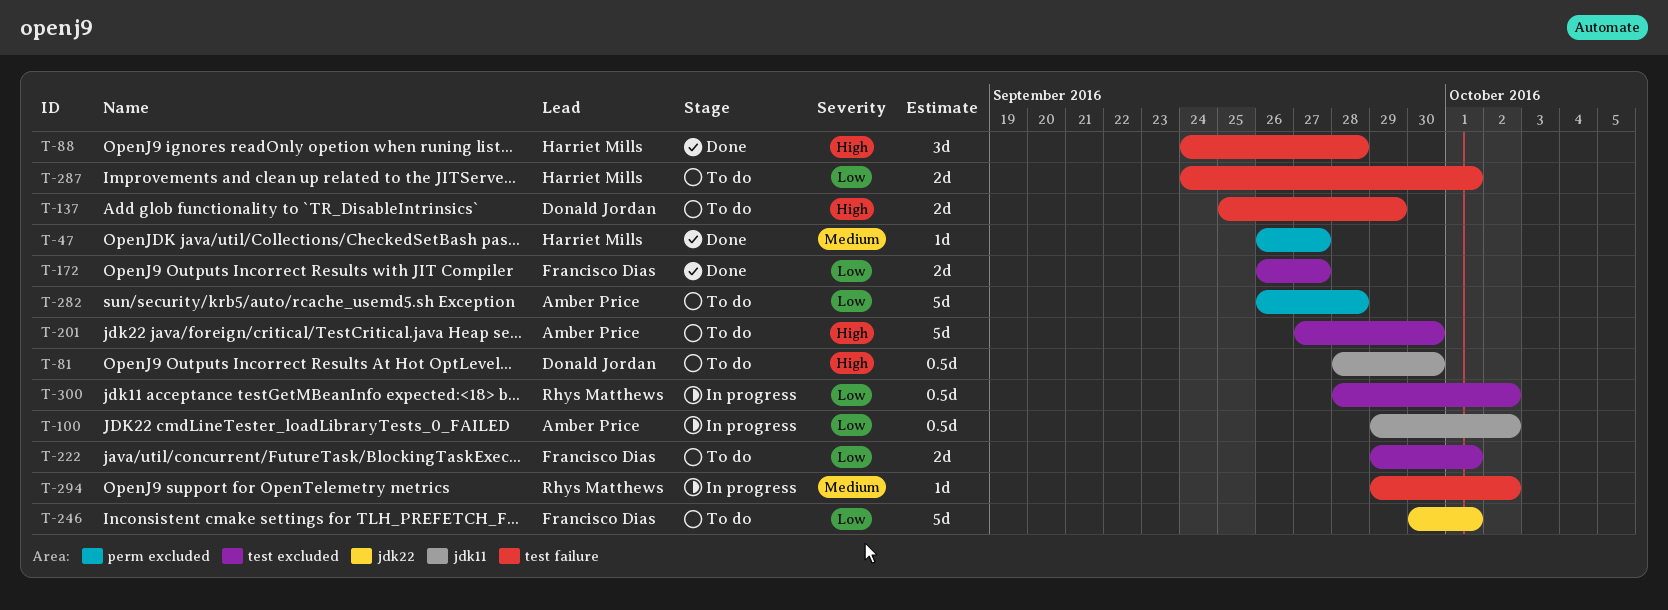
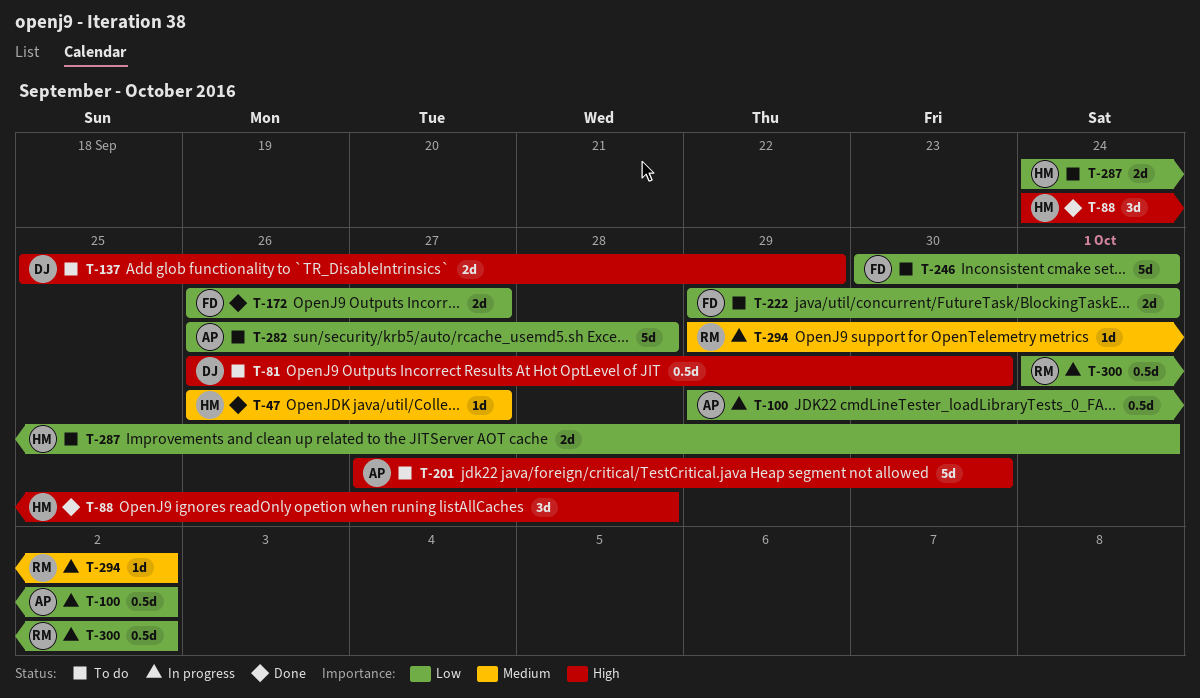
T-81, start: Sep 28 -> Sep 26
T-300, start: Sep 28 -> Oct 1

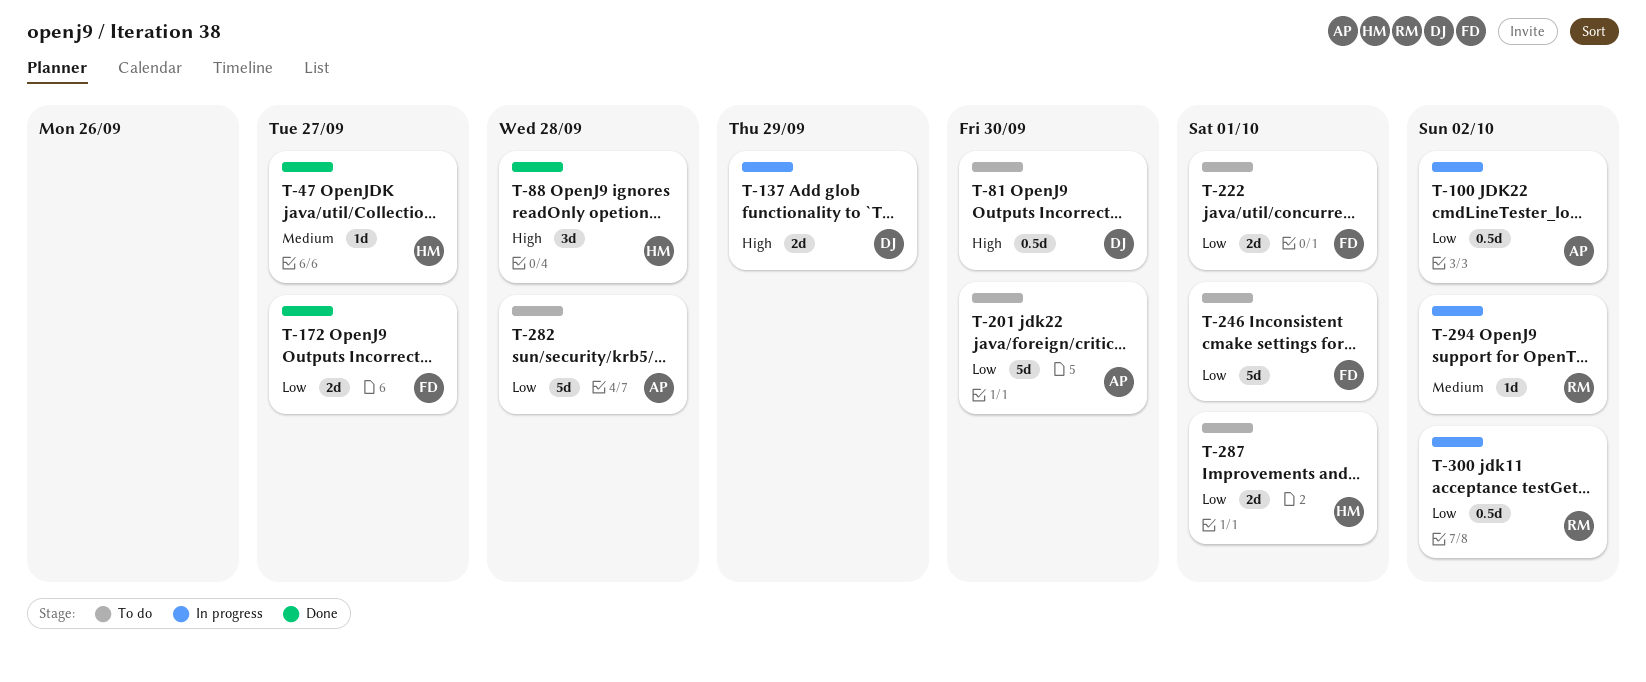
T-137, status: To do -> In progress
T-201, priority: High -> Low

